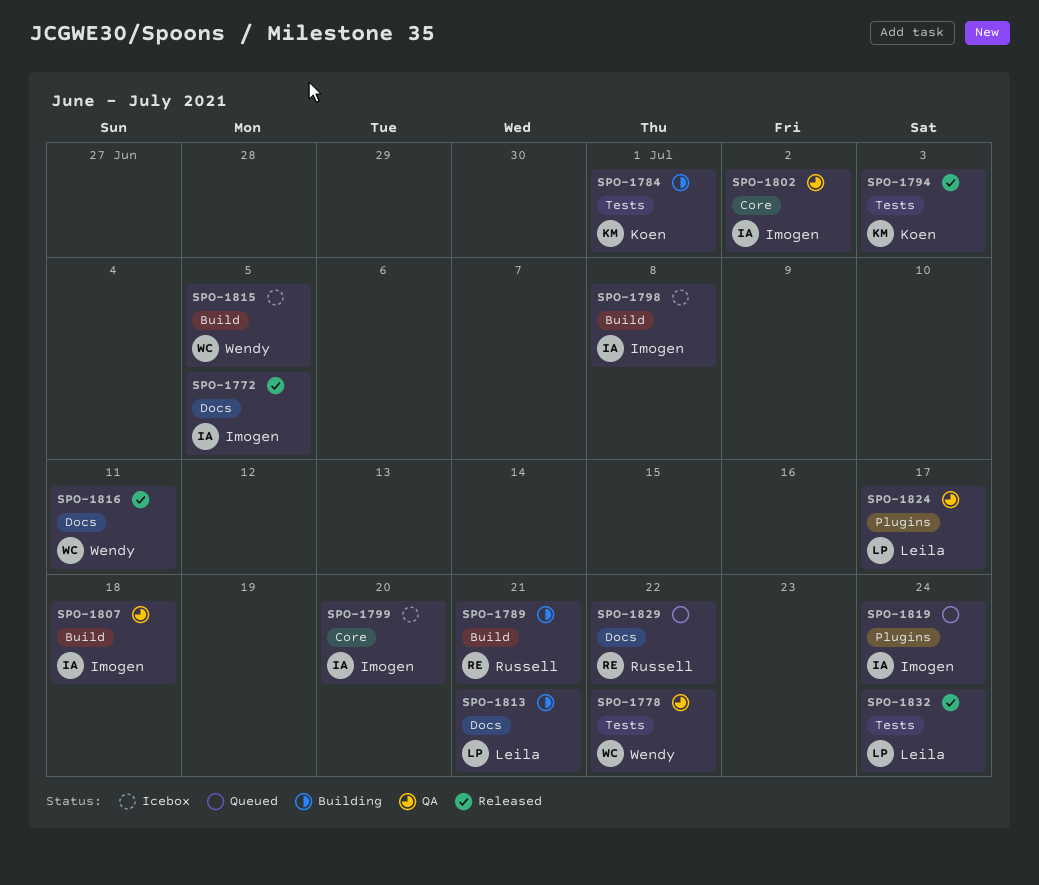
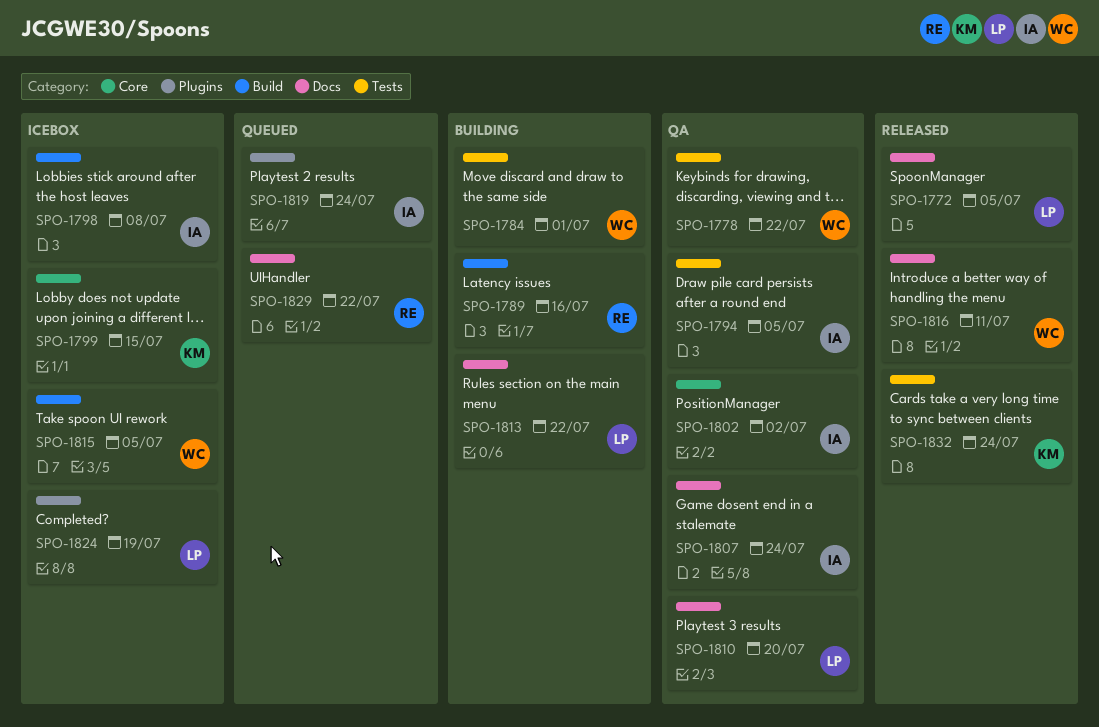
SPO-1772, owner: Imogen -> Leila
SPO-1784, owner: Koen -> Wendy
SPO-1789, due: Jul 21 -> Jul 16
SPO-1794, status: Released -> QA
SPO-1794, owner: Koen -> Imogen
SPO-1794, due: Jul 3 -> Jul 5
SPO-1799, owner: Imogen -> Koen
SPO-1799, due: Jul 20 -> Jul 15
SPO-1807, label: Build -> Docs
SPO-1807, due: Jul 18 -> Jul 24
SPO-1810: none -> present
SPO-1813, due: Jul 21 -> Jul 22
SPO-1824, status: QA -> Icebox
SPO-1824, due: Jul 17 -> Jul 19
SPO-1832, owner: Leila -> Koen

